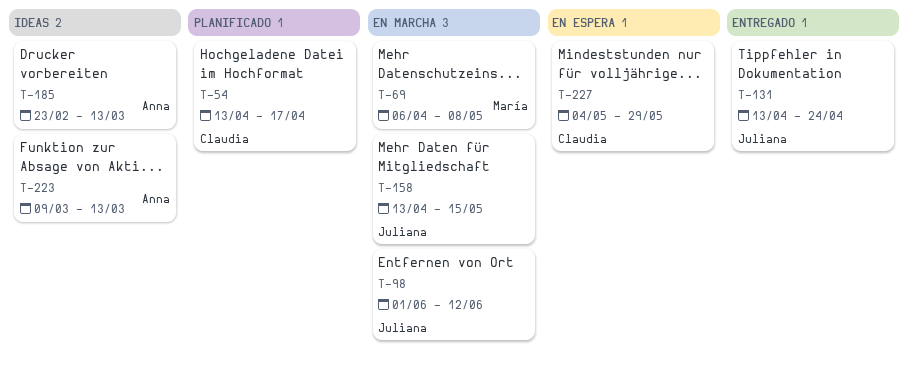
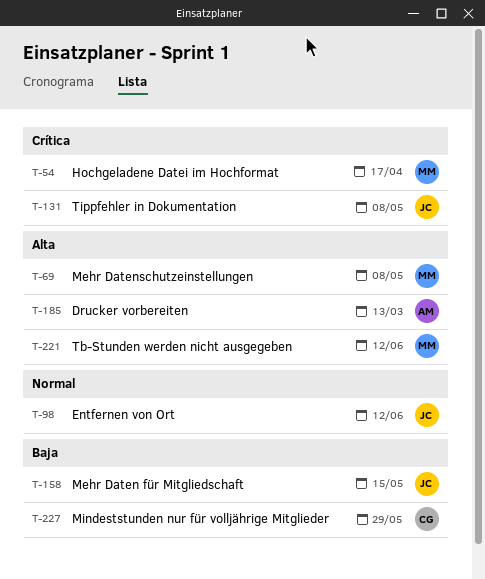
T-54, owner: Claudia -> María
T-131, due: Apr 24 -> May 8
T-221: none -> present
T-223: present -> none

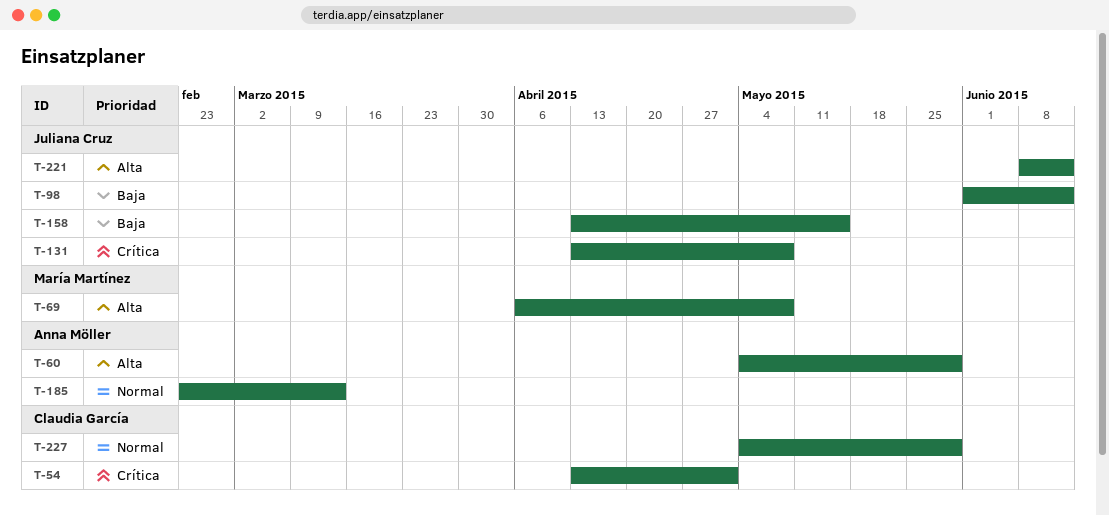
T-54, owner: María Martínez -> Claudia García
T-54, due: Apr 17 -> May 1
T-60: none -> present
T-98, priority: Normal -> Baja
T-185, priority: Alta -> Normal
T-221, owner: María Martínez -> Juliana Cruz
T-227, priority: Baja -> Normal

